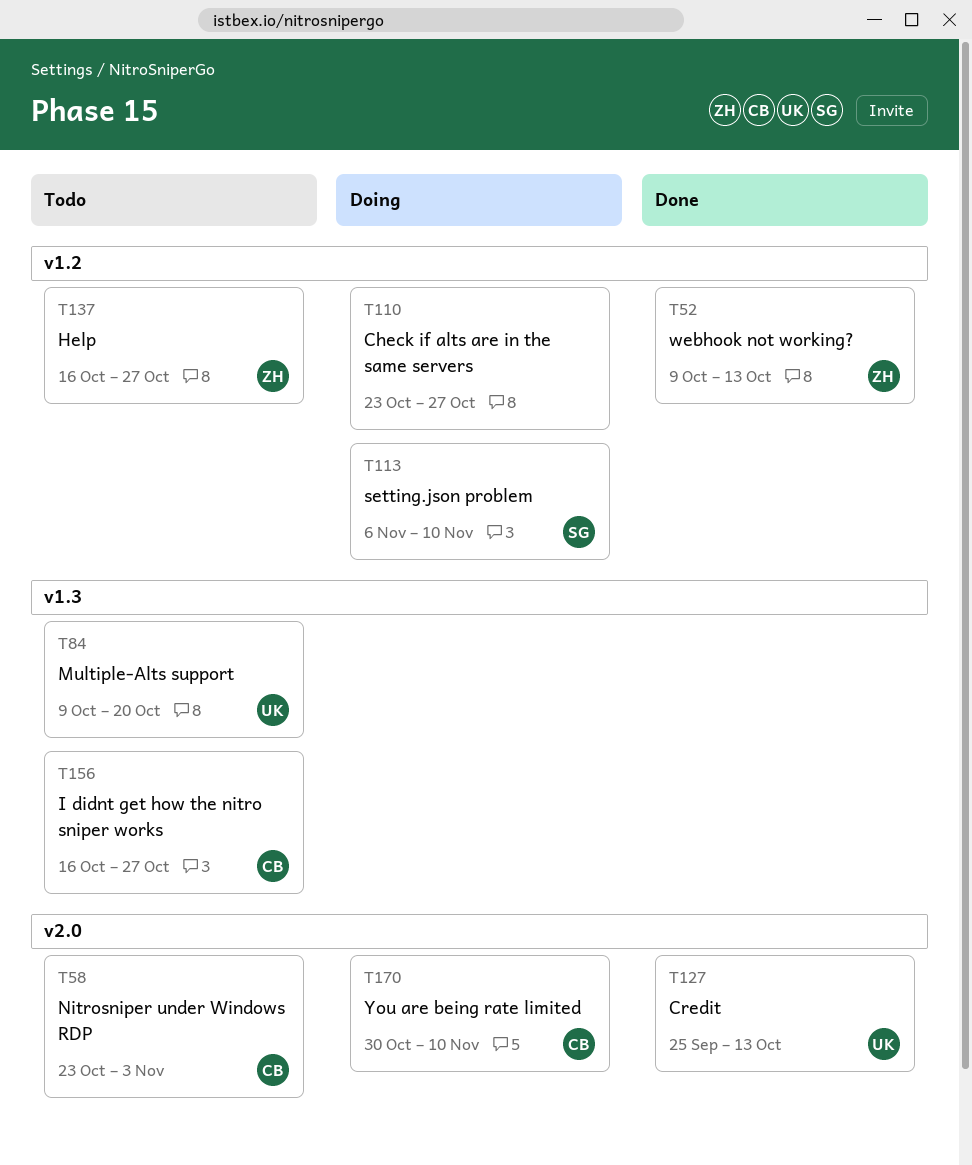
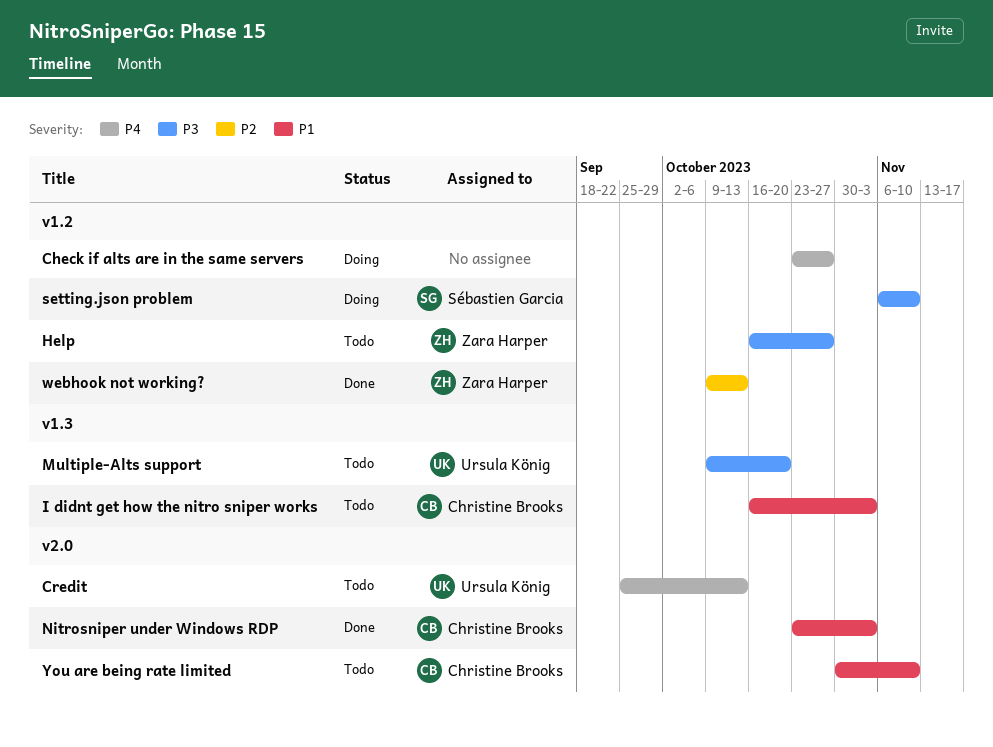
Credit, status: Done -> Todo
I didnt get how the nitro sniper works, due: Oct 27 -> Nov 3
Nitrosniper under Windows RDP, status: Todo -> Done
You are being rate limited, status: Doing -> Todo

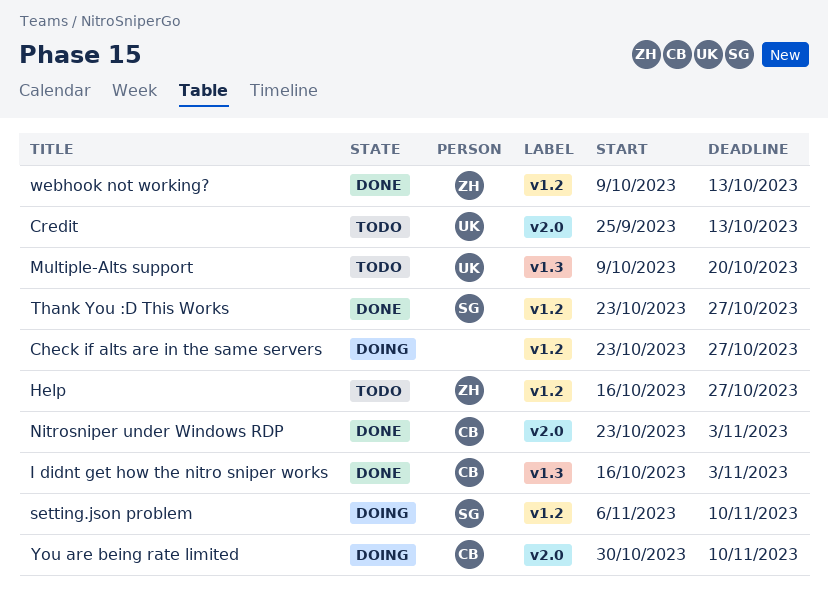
I didnt get how the nitro sniper works, status: Todo -> Done
Thank You :D This Works: none -> present
You are being rate limited, status: Todo -> Doing

